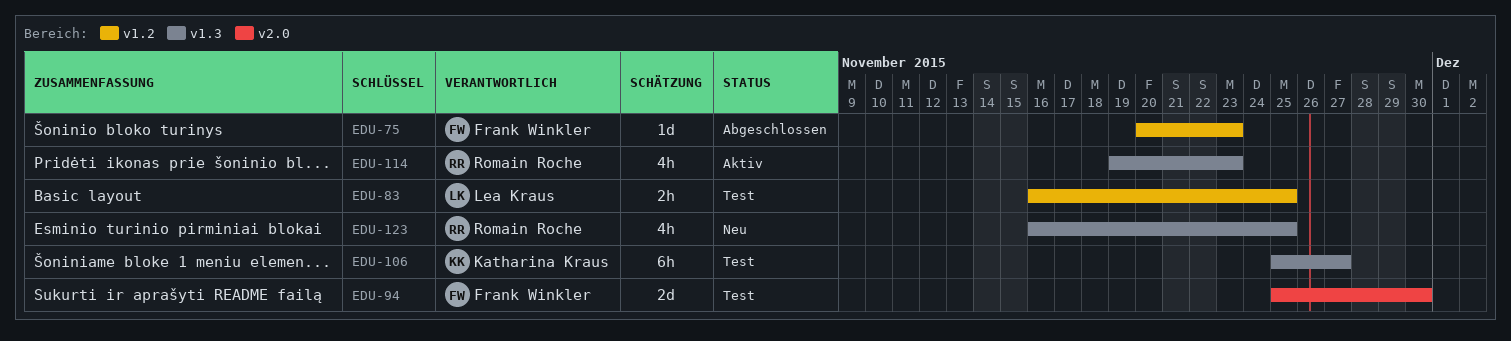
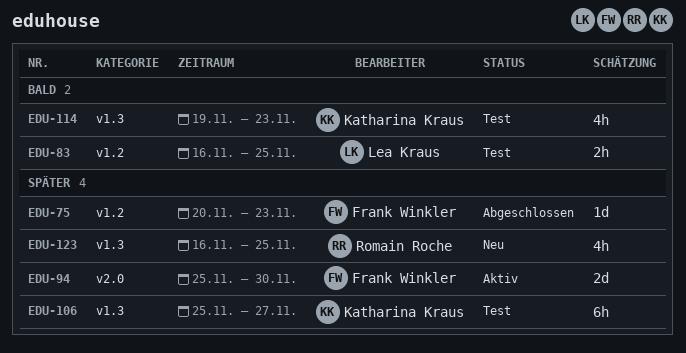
EDU-94, status: Test -> Aktiv
EDU-114, status: Aktiv -> Test
EDU-114, owner: Romain Roche -> Katharina Kraus

